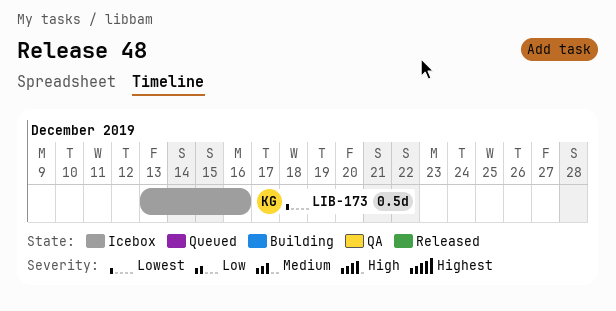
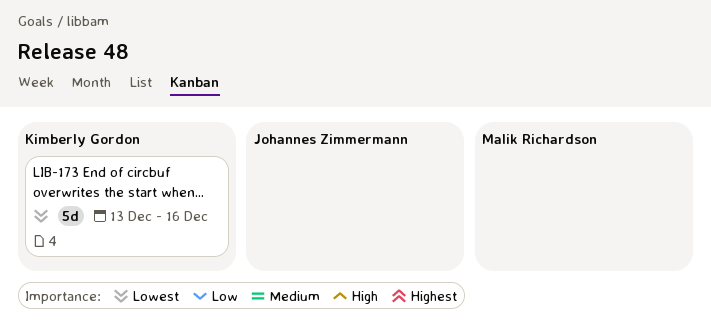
LIB-173, estimate: 0.5d -> 5d

